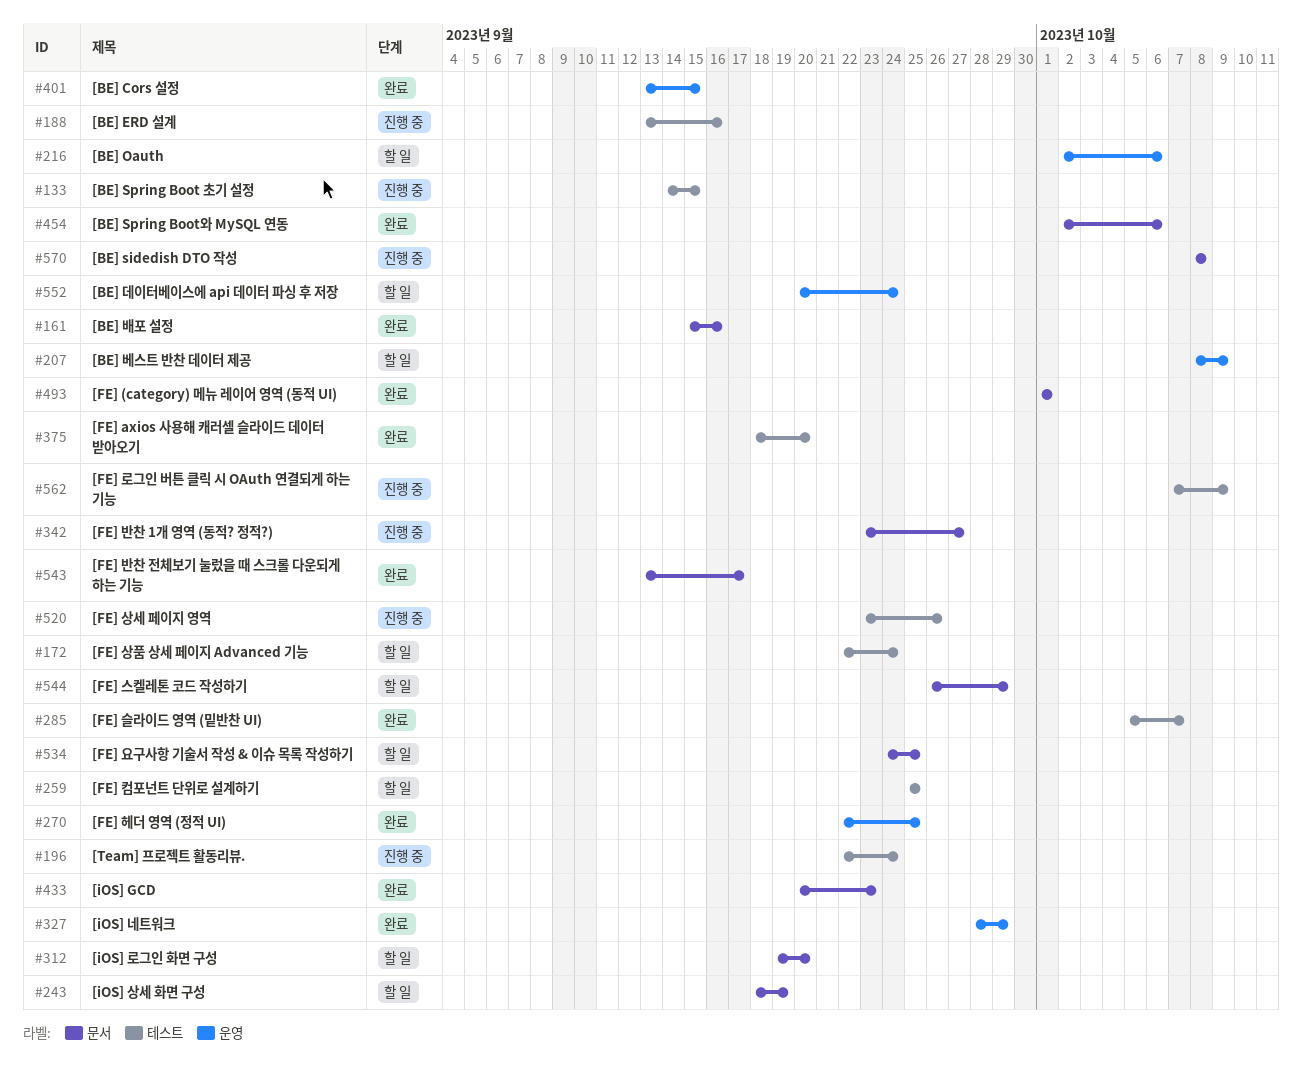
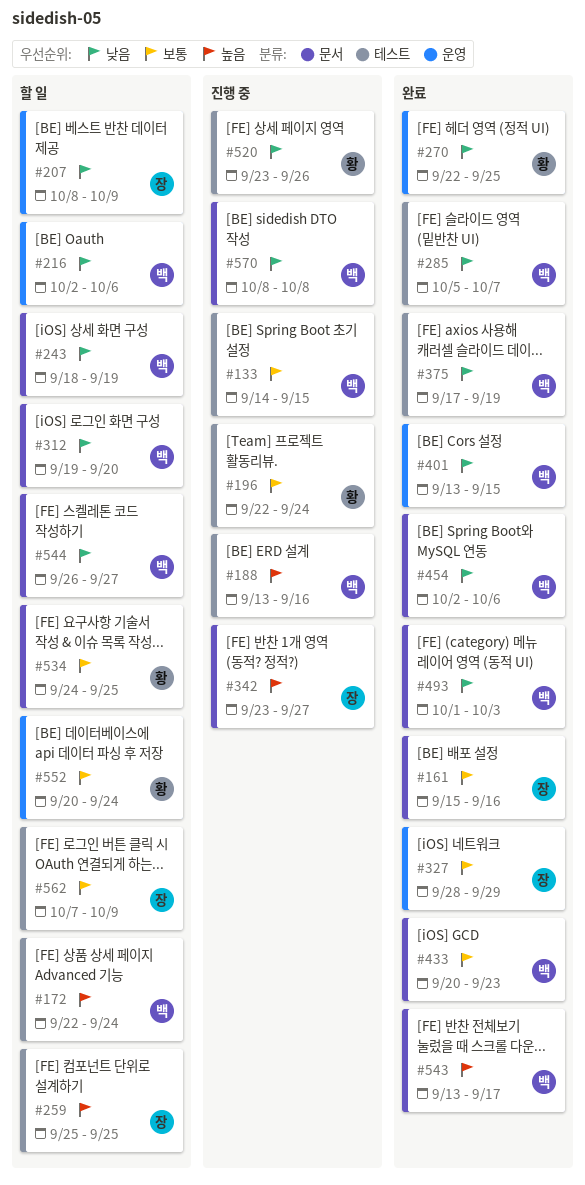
#375, start: Sep 18 -> Sep 17
#375, due: Sep 20 -> Sep 19
#493, due: Oct 1 -> Oct 3
#544, due: Sep 29 -> Sep 27
#562, status: 진행 중 -> 할 일

